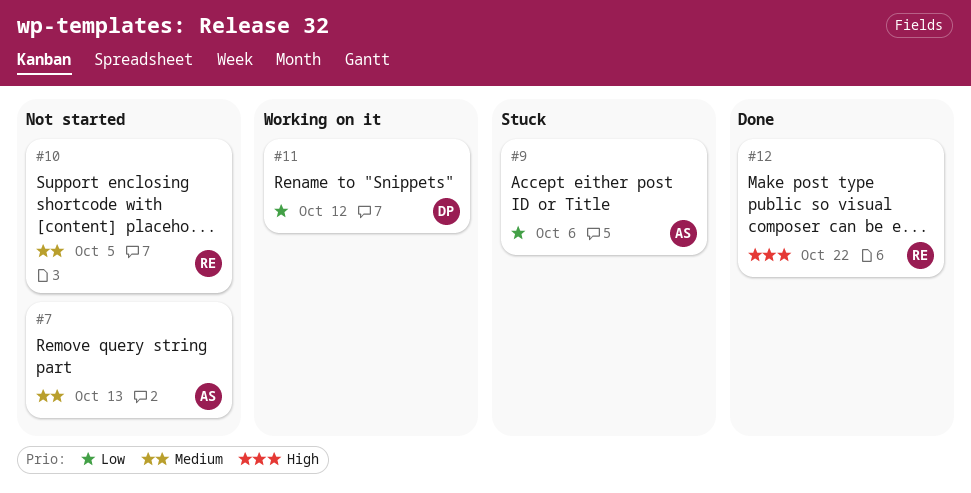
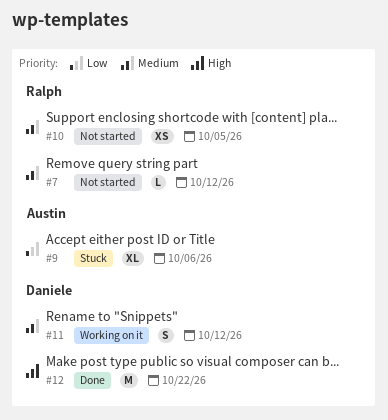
#7, owner: Austin -> Ralph
#7, due: Oct 13 -> Oct 12
#11, priority: Low -> Medium
#12, owner: Ralph -> Daniele

